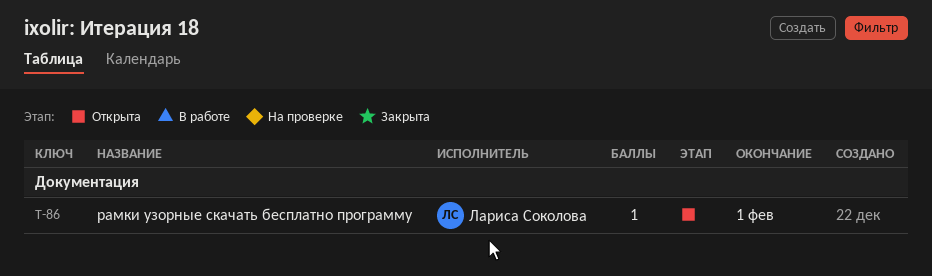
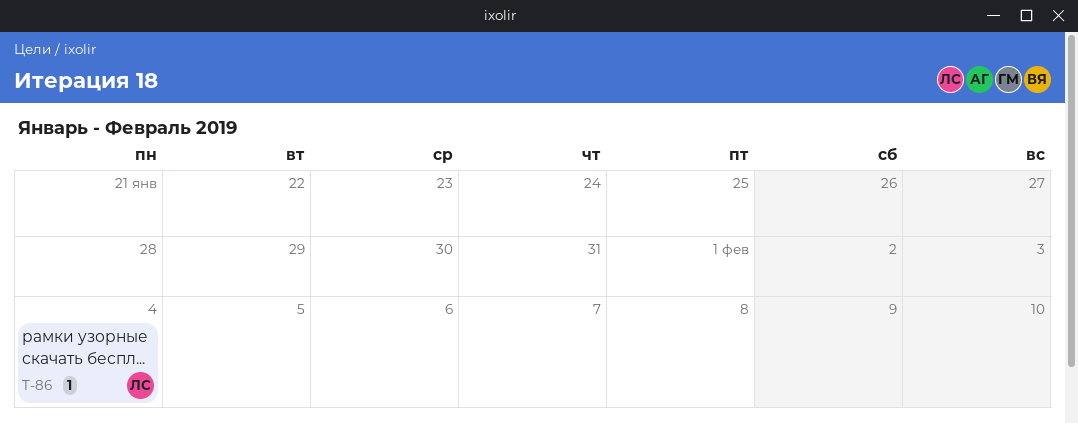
T-86, due: Feb 1 -> Feb 4

